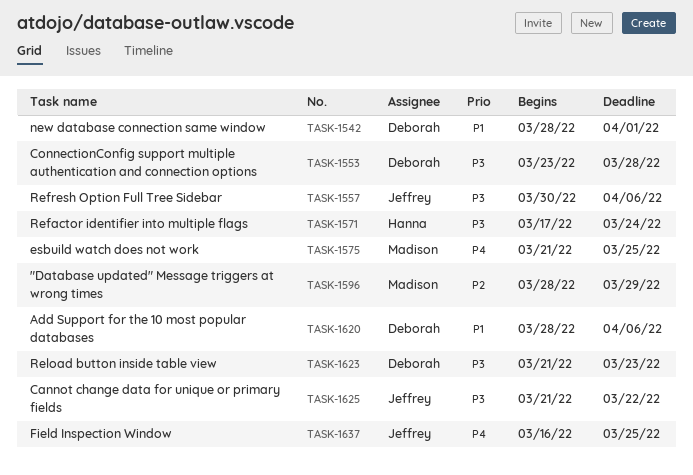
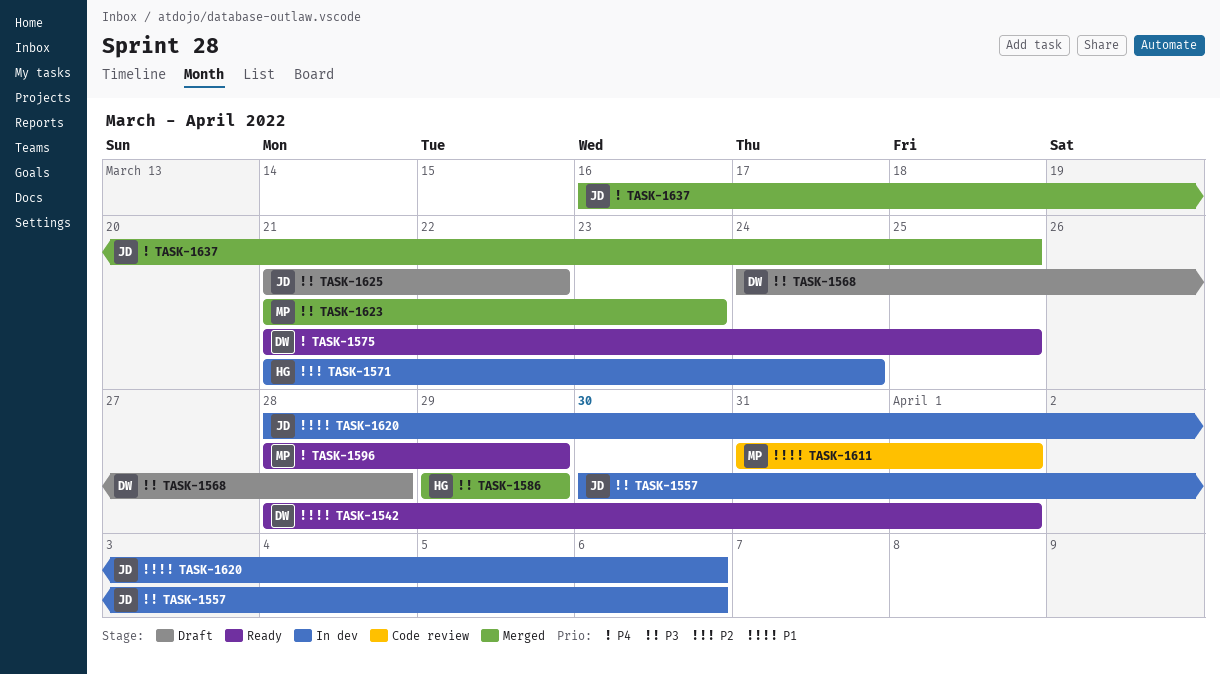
TASK-1553: present -> none
TASK-1568: none -> present
TASK-1571, priority: P3 -> P2
TASK-1571, start: Mar 17 -> Mar 21
TASK-1575, owner: Madison -> Deborah
TASK-1586: none -> present
TASK-1596, priority: P2 -> P4
TASK-1611: none -> present
TASK-1620, owner: Deborah -> Jeffrey
TASK-1623, owner: Deborah -> Madison

